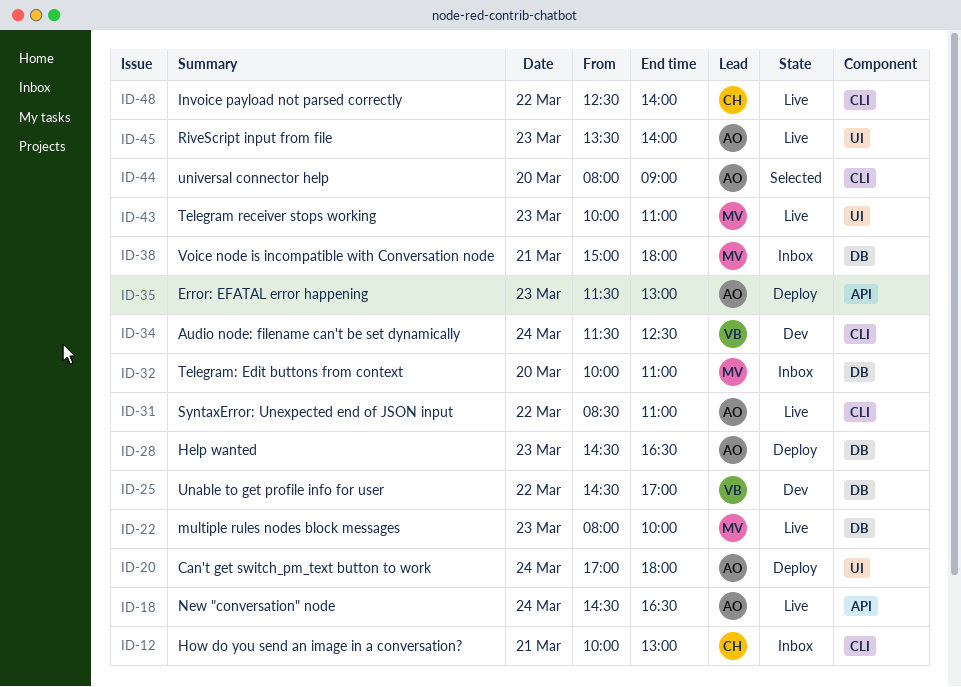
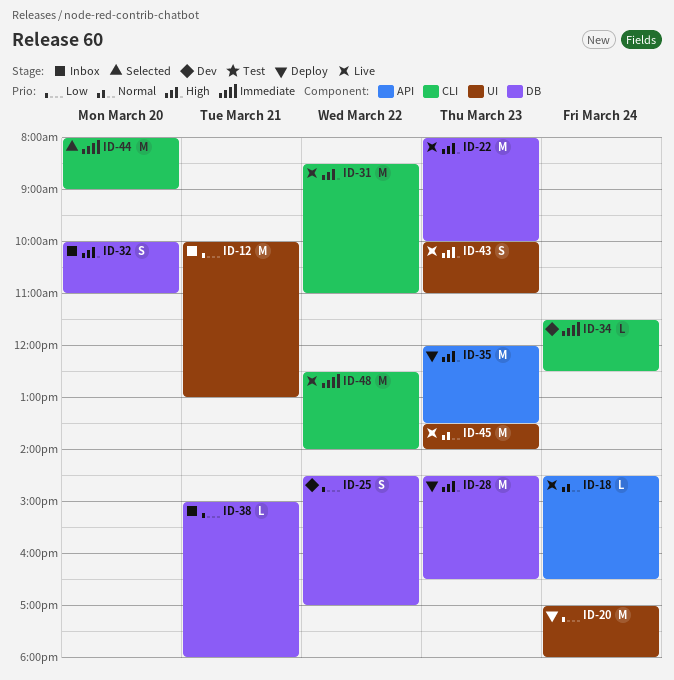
ID-12, label: CLI -> UI
ID-35, begins: 11:30 -> 12:00
ID-35, ends: 13:00 -> 13:30

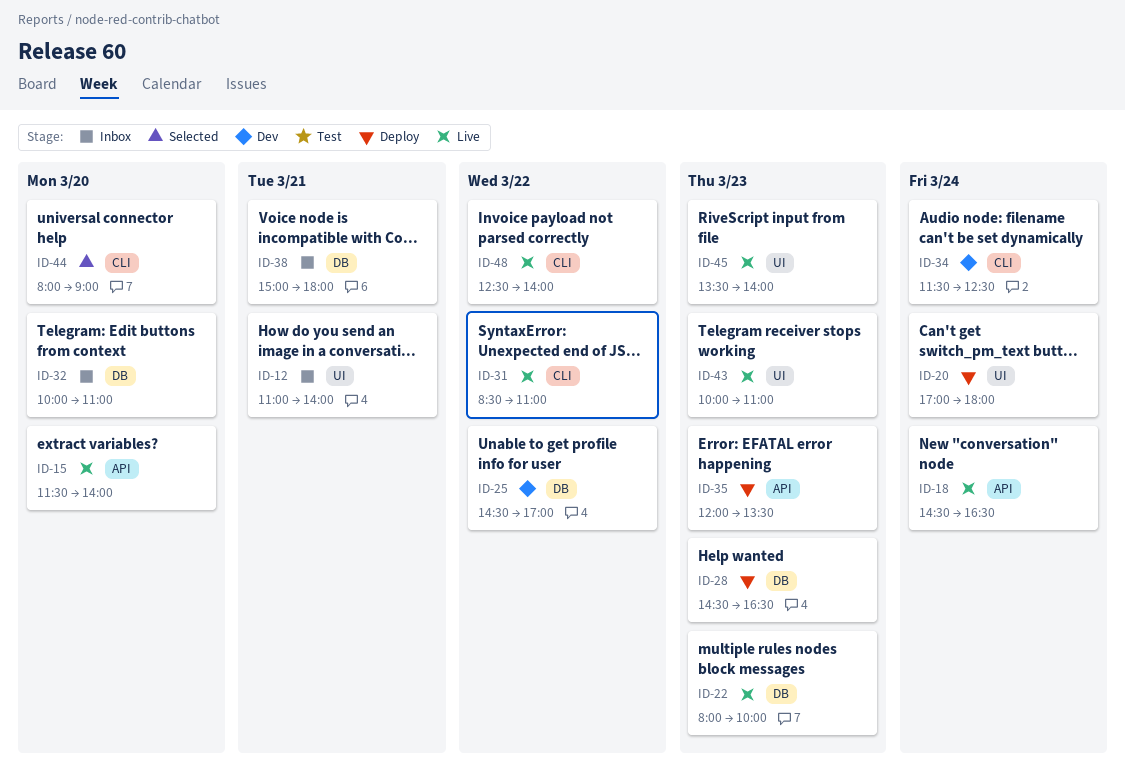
ID-12, begins: 10:00 -> 11:00
ID-12, ends: 13:00 -> 14:00
ID-15: none -> present

